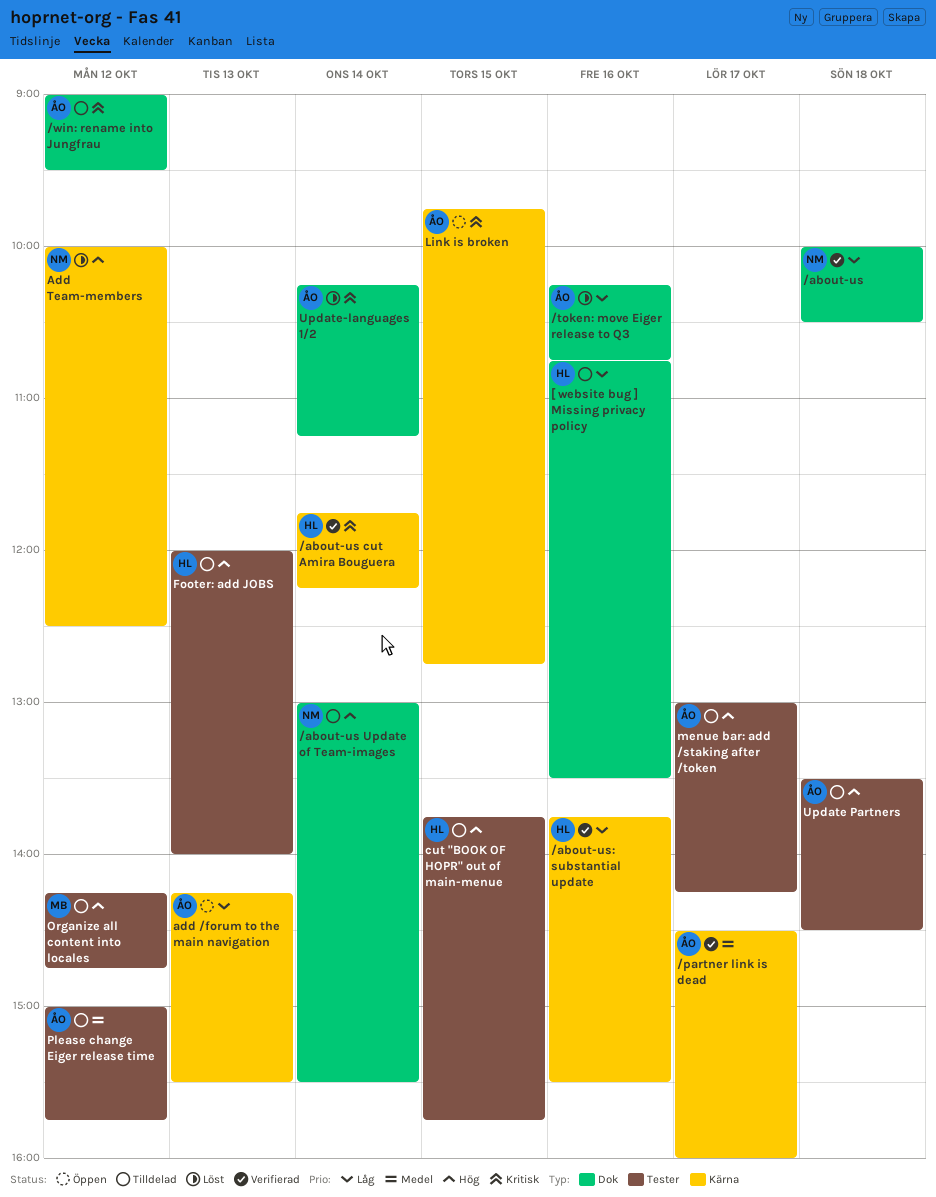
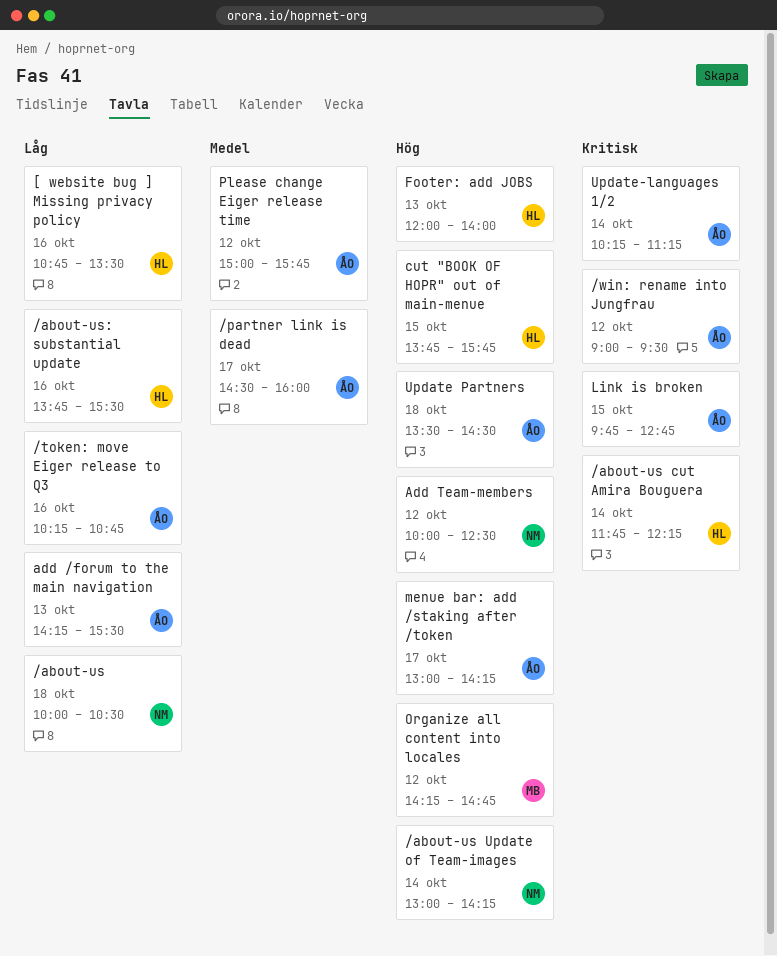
/about-us Update of Team-images, ends: 15:30 -> 14:15

